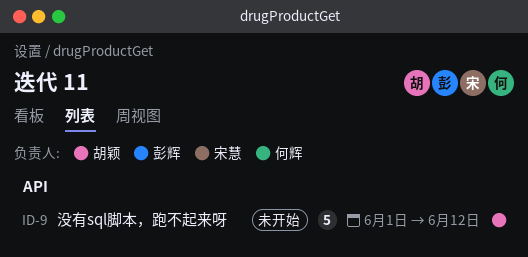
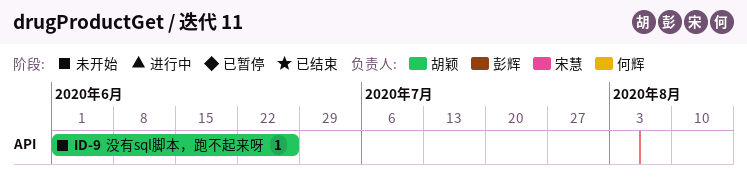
ID-9, estimate: 5 -> 1
ID-9, due: Jun 12 -> Jun 26

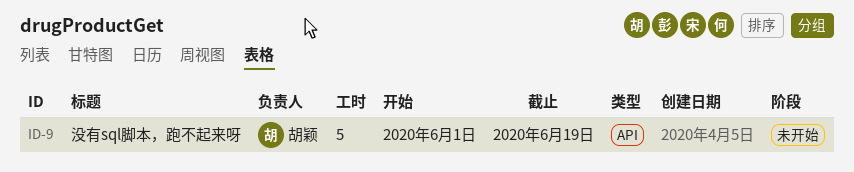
ID-9, estimate: 1 -> 5
ID-9, due: Jun 26 -> Jun 19

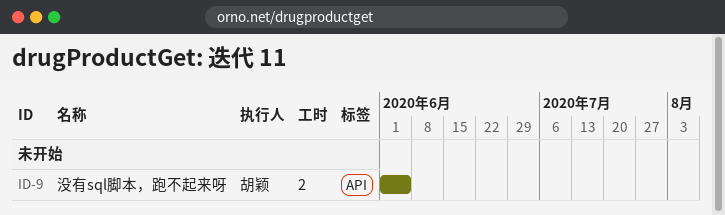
ID-9, estimate: 5 -> 2
ID-9, due: Jun 19 -> Jun 5

